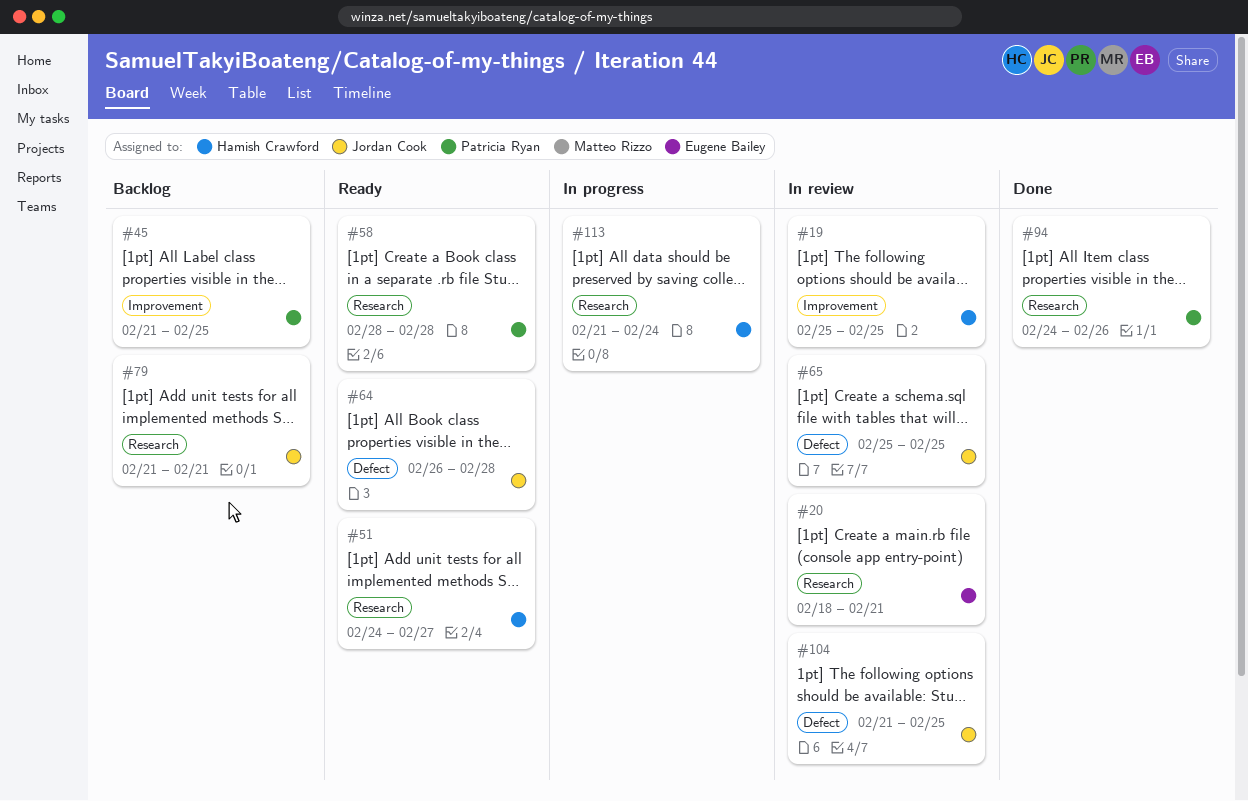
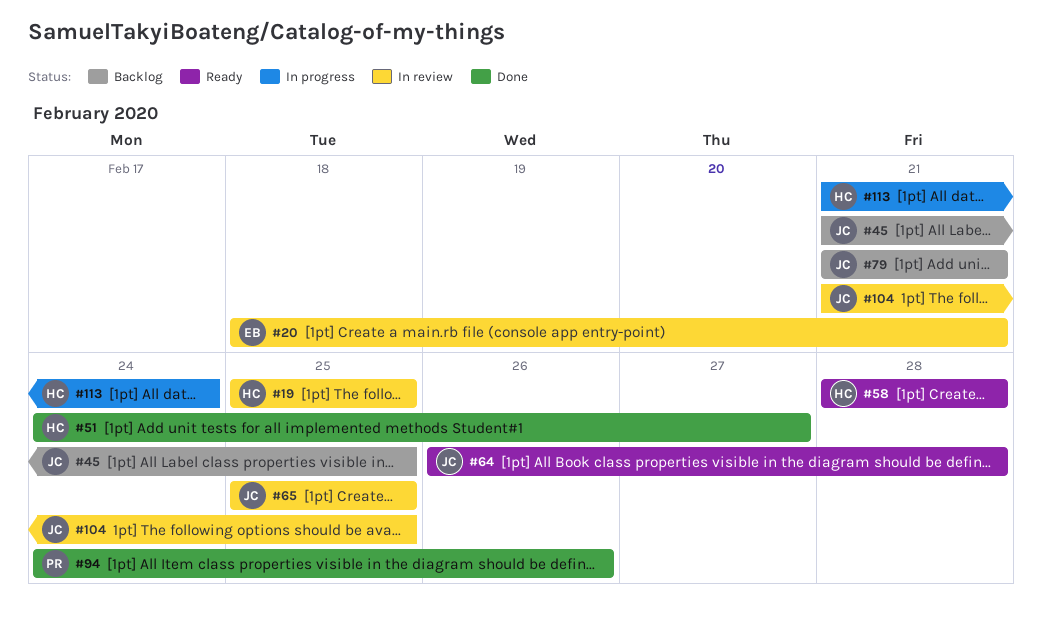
#45, owner: Patricia Ryan -> Jordan Cook
#51, status: Ready -> Done
#58, owner: Patricia Ryan -> Hamish Crawford

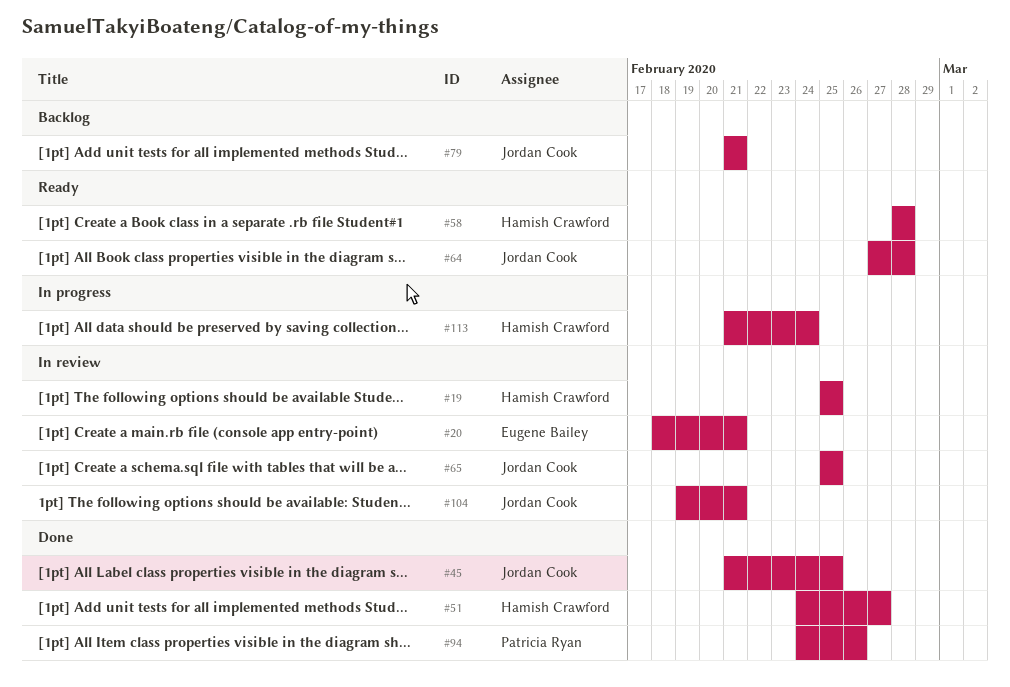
#45, status: Backlog -> Done
#64, start: Feb 26 -> Feb 27
#104, start: Feb 21 -> Feb 19
#104, due: Feb 25 -> Feb 21

